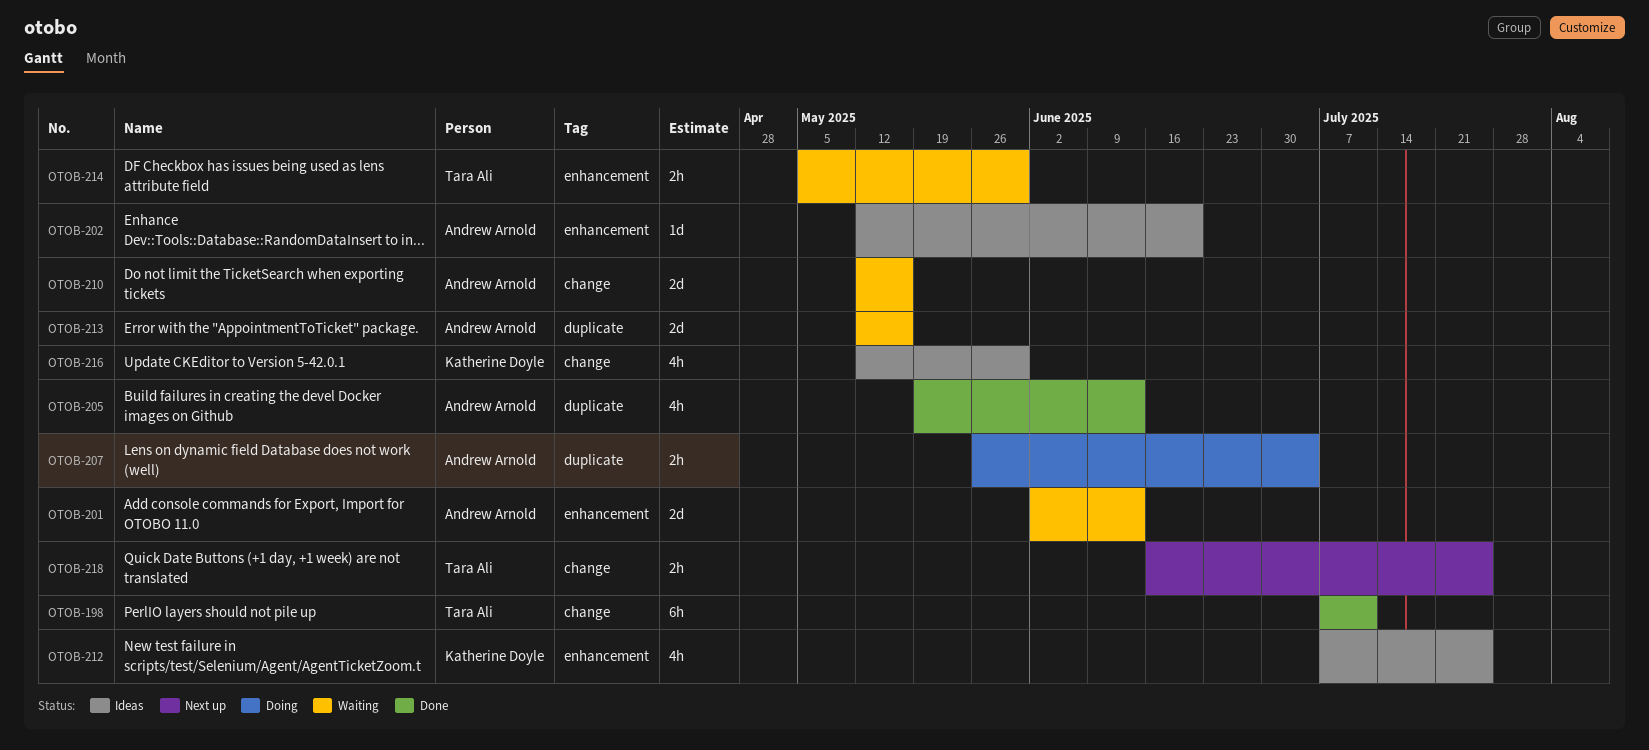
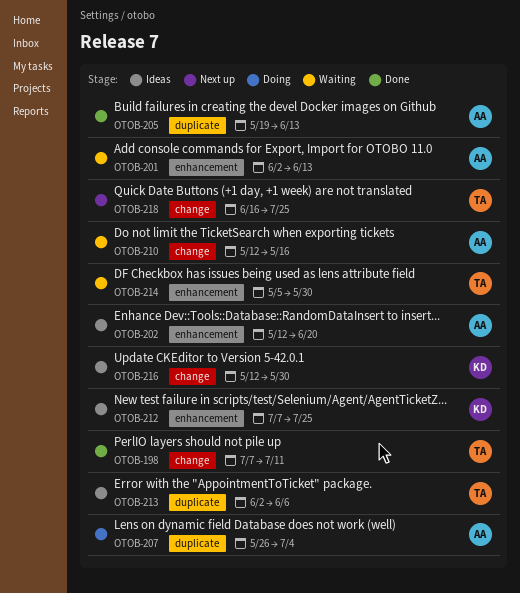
OTOB-213, status: Waiting -> Ideas
OTOB-213, owner: Andrew Arnold -> Tara Ali
OTOB-213, start: May 12 -> Jun 2
OTOB-213, due: May 16 -> Jun 6

